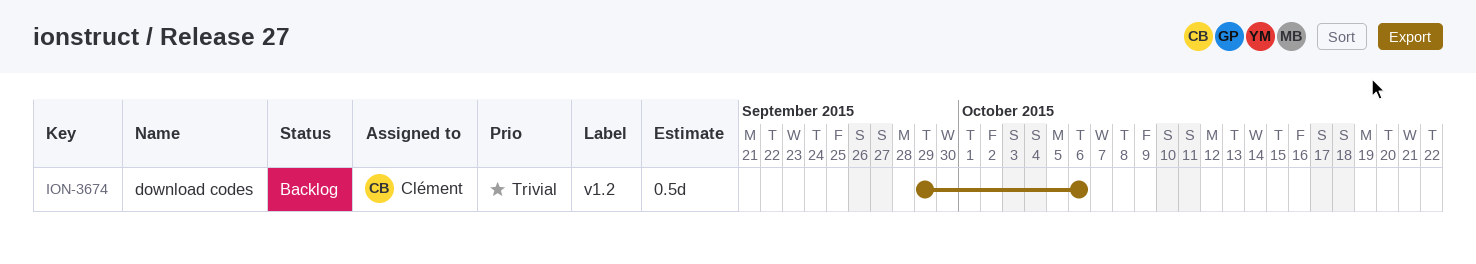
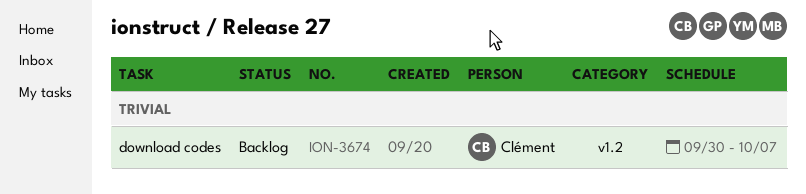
ION-3674, start: Sep 29 -> Sep 30
ION-3674, due: Oct 6 -> Oct 7

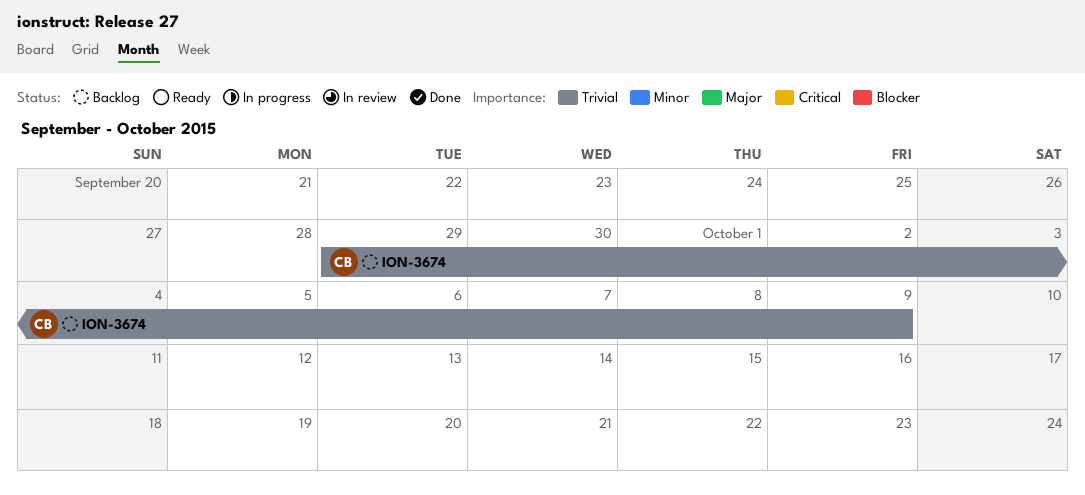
ION-3674, start: Sep 30 -> Sep 29
ION-3674, due: Oct 7 -> Oct 9

